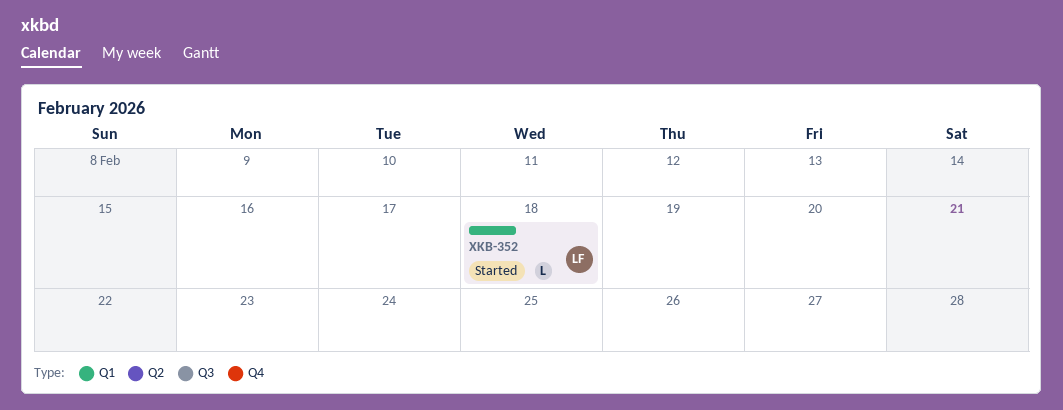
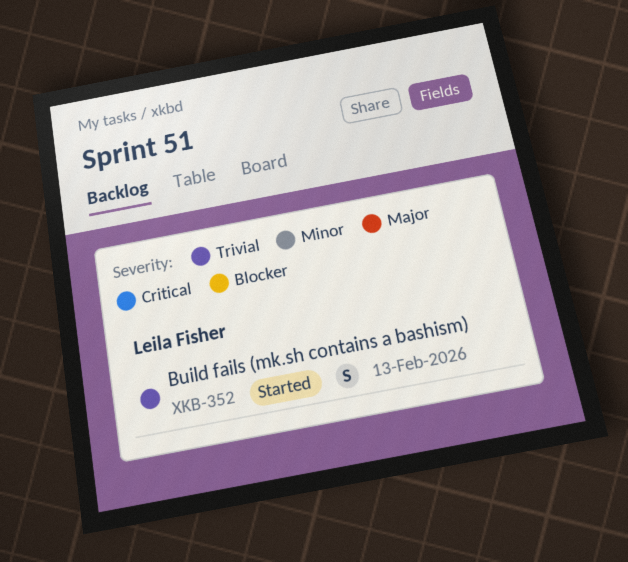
XKB-352, estimate: L -> S
XKB-352, due: Feb 18 -> Feb 13

